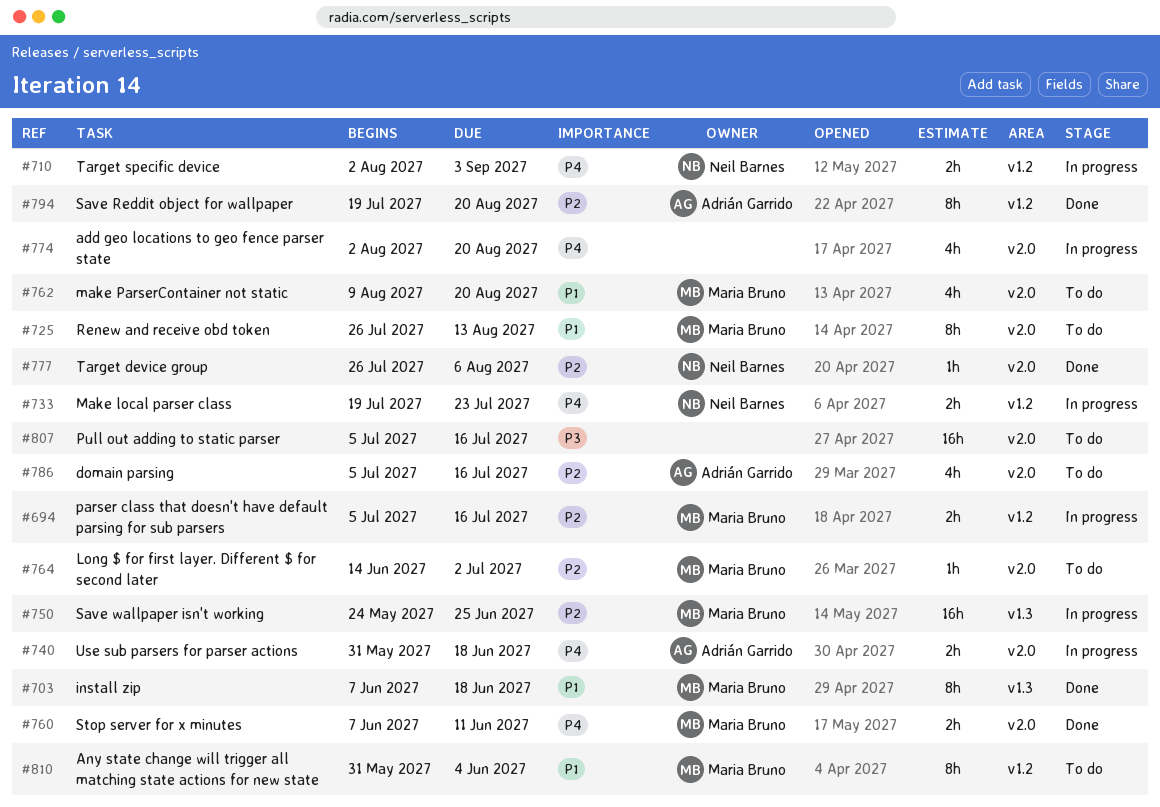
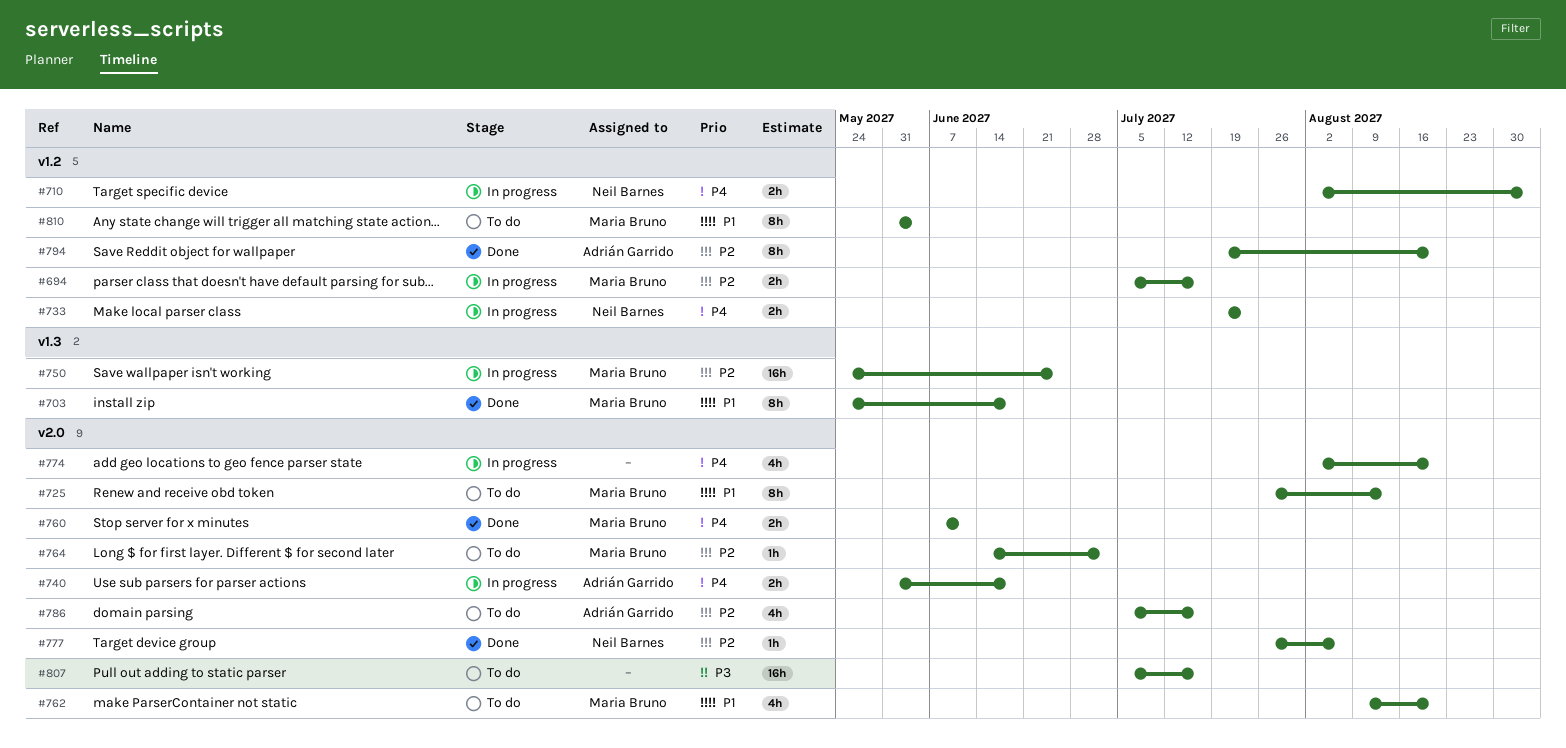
#703, start: Jun 7 -> May 24

